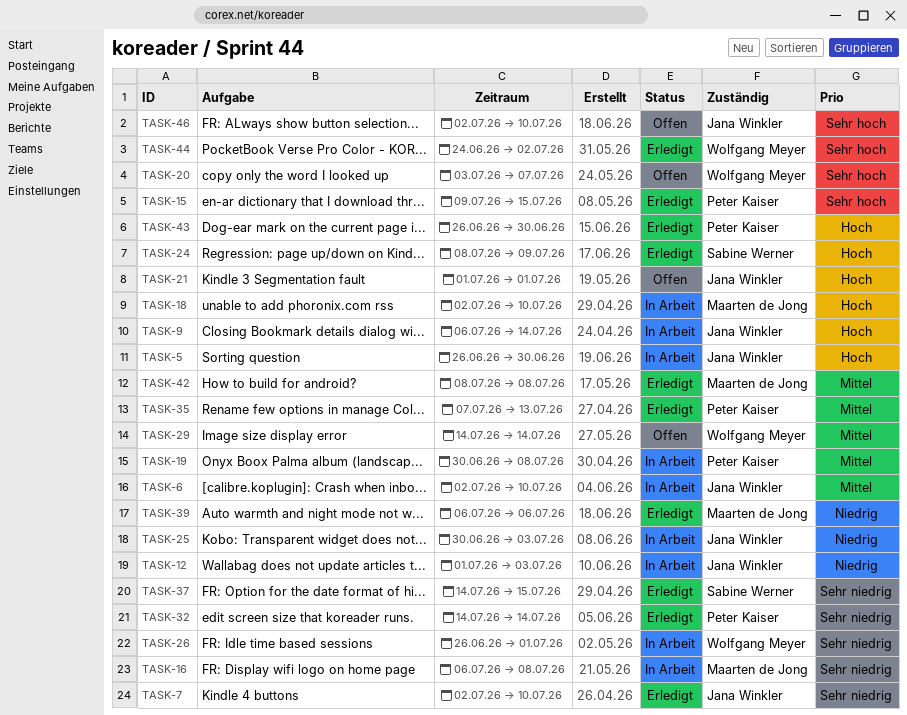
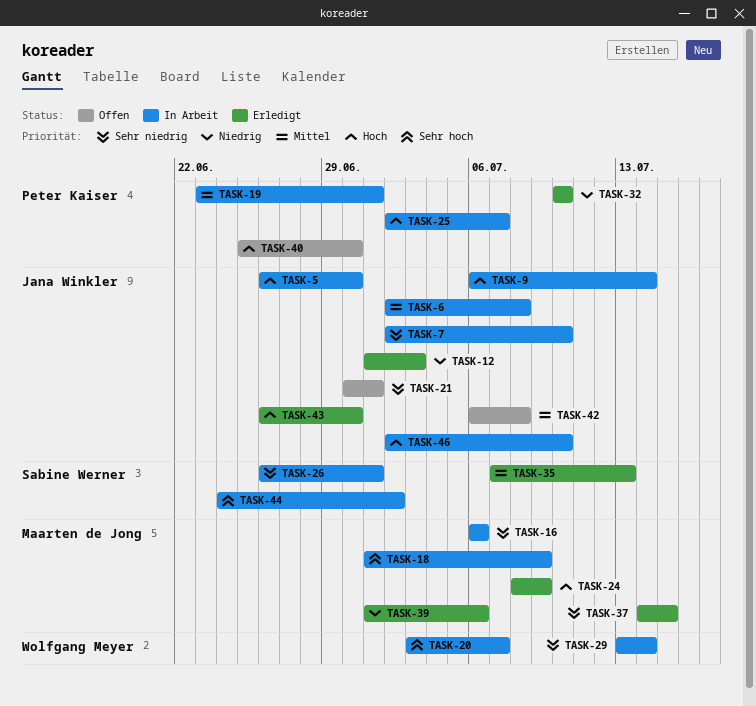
TASK-6, due: Jul 10 -> Jul 8
TASK-7, status: Erledigt -> In Arbeit
TASK-12, status: In Arbeit -> Erledigt
TASK-15: present -> none
TASK-16, due: Jul 8 -> Jul 6
TASK-18, priority: Hoch -> Sehr hoch
TASK-18, start: Jul 2 -> Jul 1
TASK-18, due: Jul 10 -> Jul 9
TASK-19, start: Jun 30 -> Jun 23
TASK-19, due: Jul 8 -> Jul 1
TASK-20, status: Offen -> In Arbeit
TASK-21, priority: Hoch -> Sehr niedrig
TASK-21, start: Jul 1 -> Jun 30
TASK-24, owner: Sabine Werner -> Maarten de Jong
TASK-25, owner: Jana Winkler -> Peter Kaiser
TASK-25, priority: Niedrig -> Hoch
TASK-25, start: Jun 30 -> Jul 2
TASK-25, due: Jul 3 -> Jul 7
TASK-26, owner: Wolfgang Meyer -> Sabine Werner
TASK-29, status: Offen -> In Arbeit
TASK-29, priority: Mittel -> Sehr niedrig
TASK-29, start: Jul 14 -> Jul 13
TASK-32, priority: Sehr niedrig -> Niedrig
TASK-32, start: Jul 14 -> Jul 10
TASK-32, due: Jul 14 -> Jul 10
TASK-35, owner: Peter Kaiser -> Sabine Werner
TASK-37, owner: Sabine Werner -> Maarten de Jong
TASK-39, start: Jul 6 -> Jul 1
TASK-40: none -> present
TASK-42, status: Erledigt -> Offen
TASK-42, owner: Maarten de Jong -> Jana Winkler
TASK-42, start: Jul 8 -> Jul 6
TASK-43, owner: Peter Kaiser -> Jana Winkler
TASK-44, status: Erledigt -> In Arbeit
TASK-44, owner: Wolfgang Meyer -> Sabine Werner
TASK-46, status: Offen -> In Arbeit
TASK-46, priority: Sehr hoch -> Hoch

